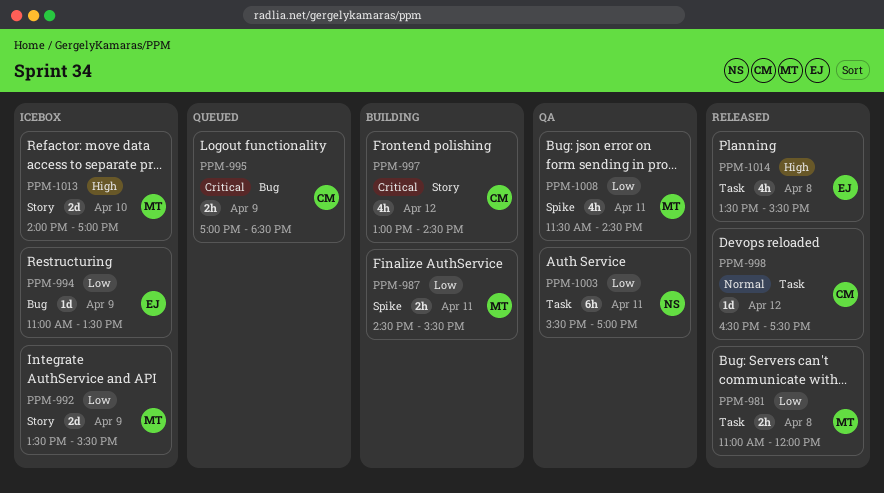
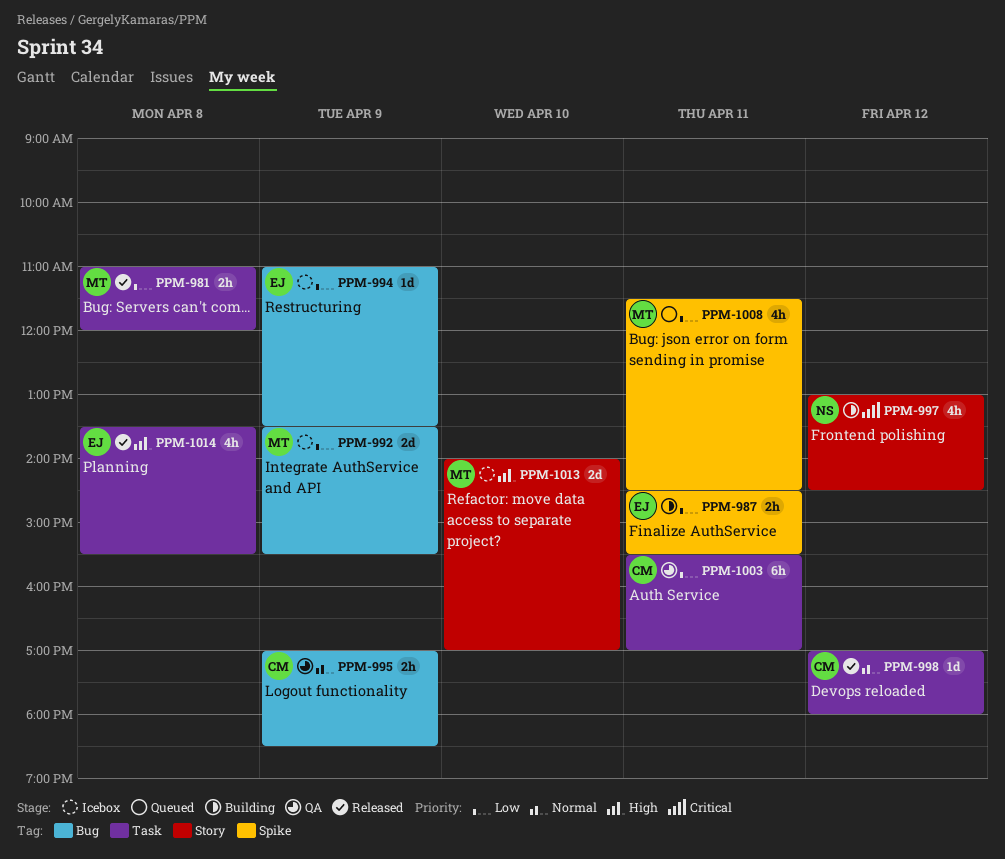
PPM-987, owner: MT -> EJ
PPM-992, label: Story -> Bug
PPM-995, status: Queued -> QA
PPM-995, priority: Critical -> Normal
PPM-997, owner: CM -> NS
PPM-998, begins: 16:30 -> 17:00
PPM-998, ends: 17:30 -> 18:00
PPM-1003, owner: NS -> CM
PPM-1008, status: QA -> Queued

